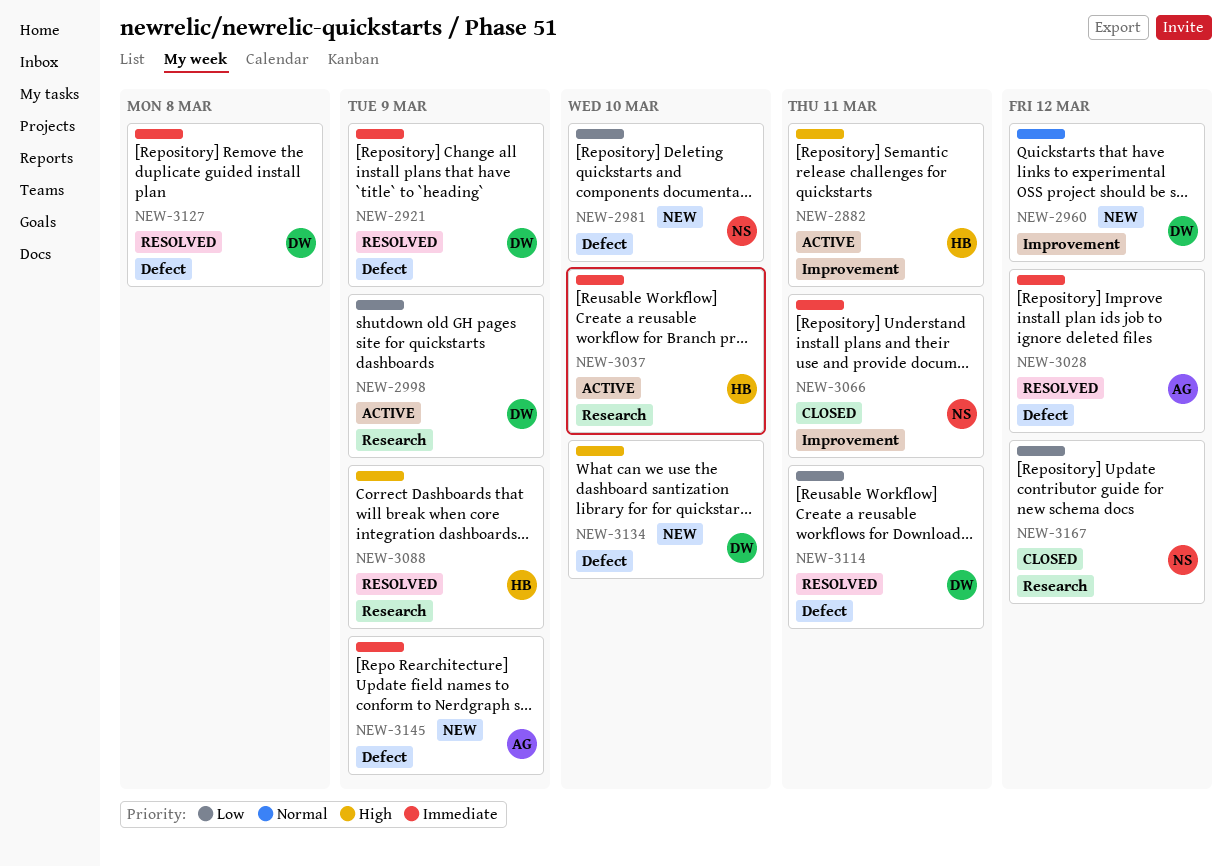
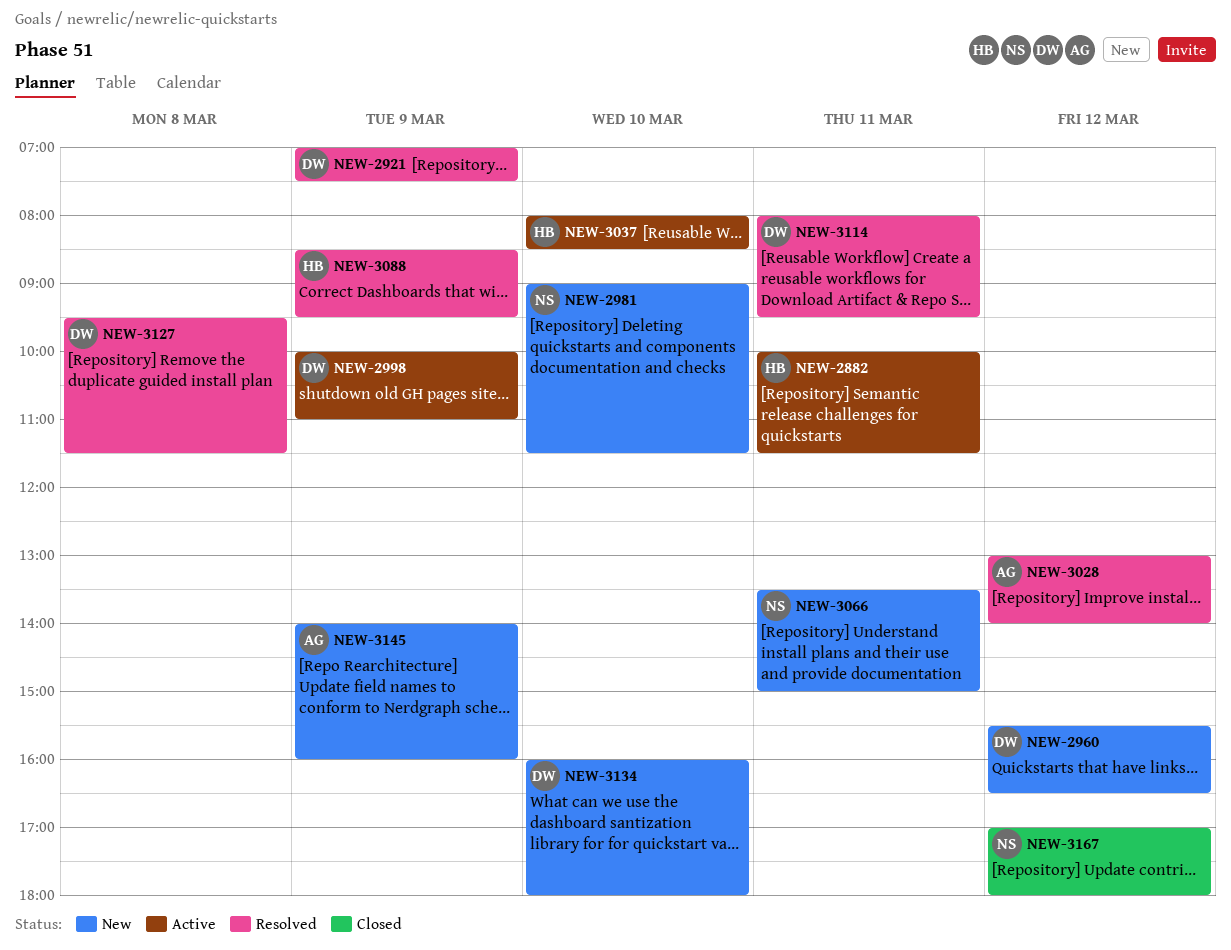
NEW-3066, status: Closed -> New

